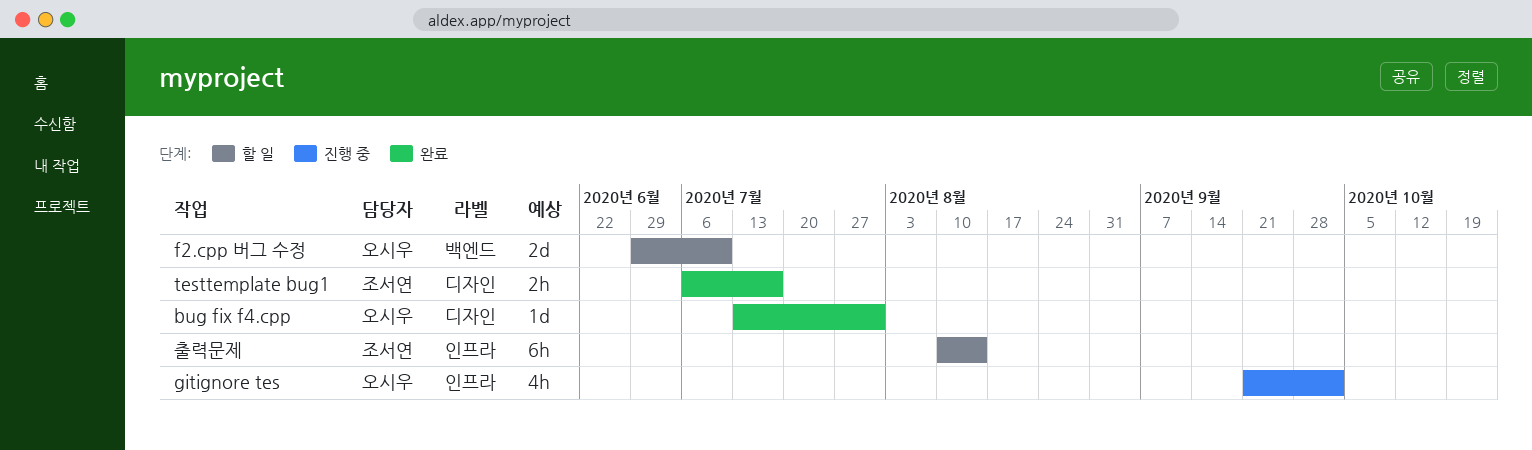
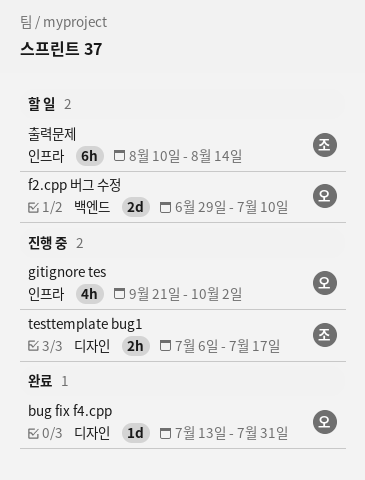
testtemplate bug1, status: 완료 -> 진행 중

